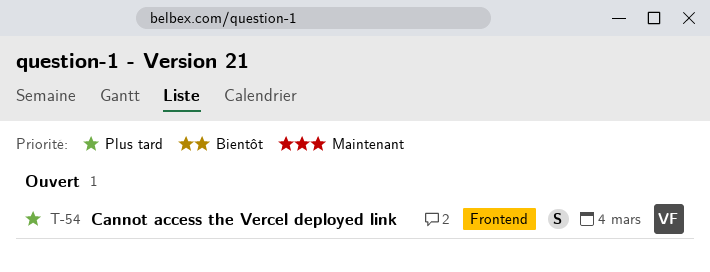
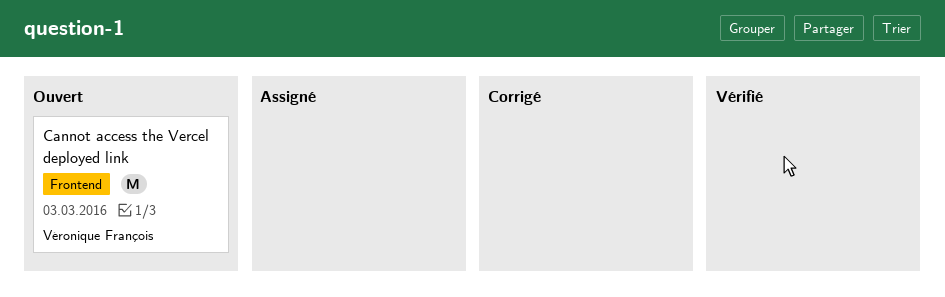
Cannot access the Vercel deployed link, estimate: S -> M
Cannot access the Vercel deployed link, due: Mar 4 -> Mar 3

